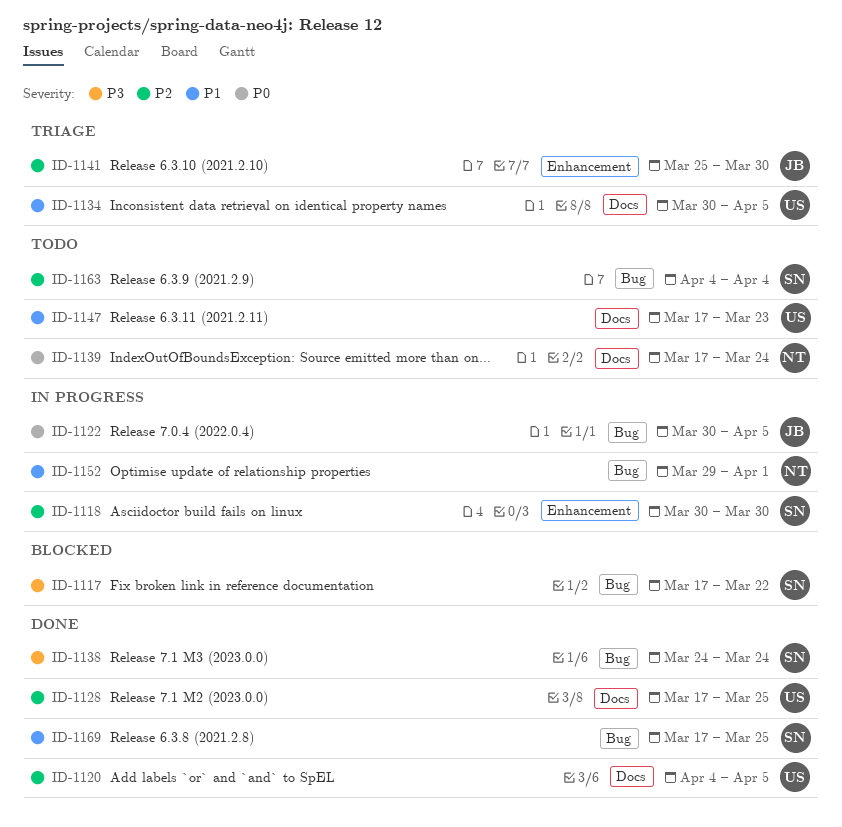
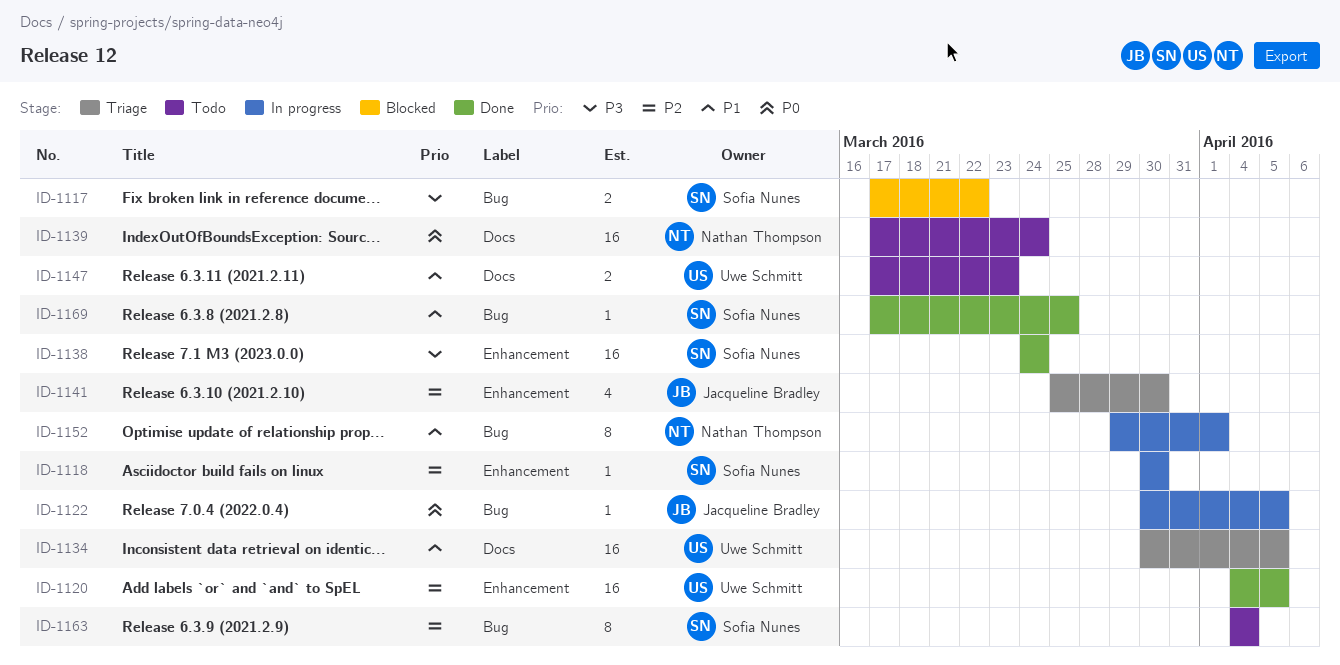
ID-1120, label: Docs -> Enhancement
ID-1128: present -> none
ID-1138, label: Bug -> Enhancement

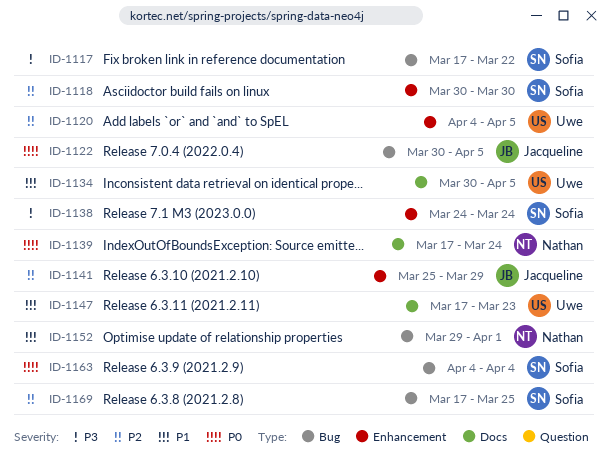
ID-1141, due: Mar 30 -> Mar 29
ID-1163, priority: P2 -> P0
ID-1169, priority: P1 -> P2

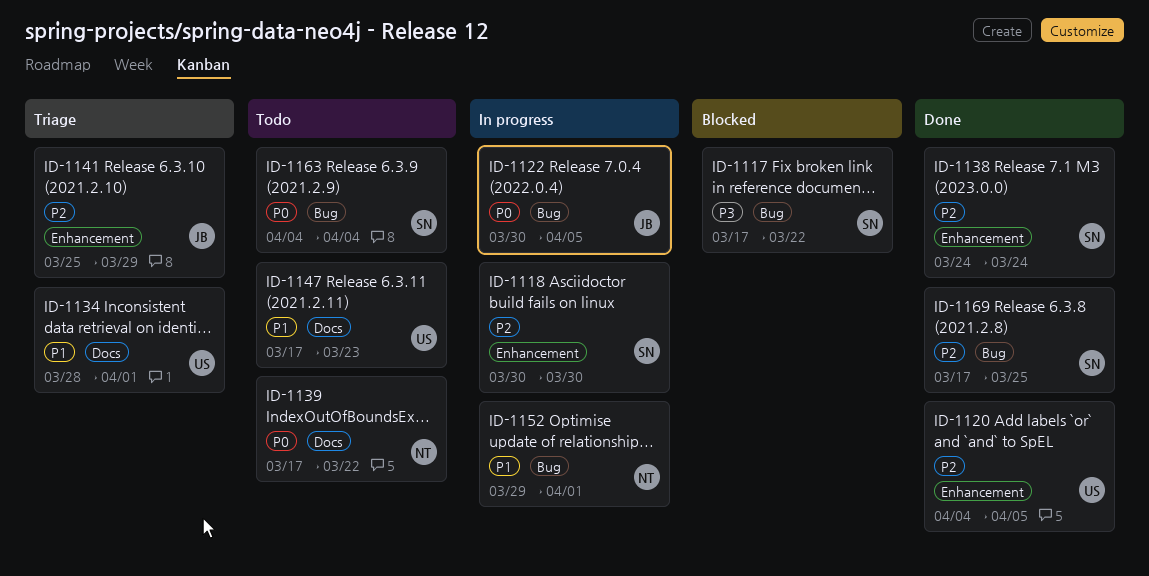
ID-1134, start: Mar 30 -> Mar 28
ID-1134, due: Apr 5 -> Apr 1
ID-1138, priority: P3 -> P2
ID-1139, due: Mar 24 -> Mar 22

